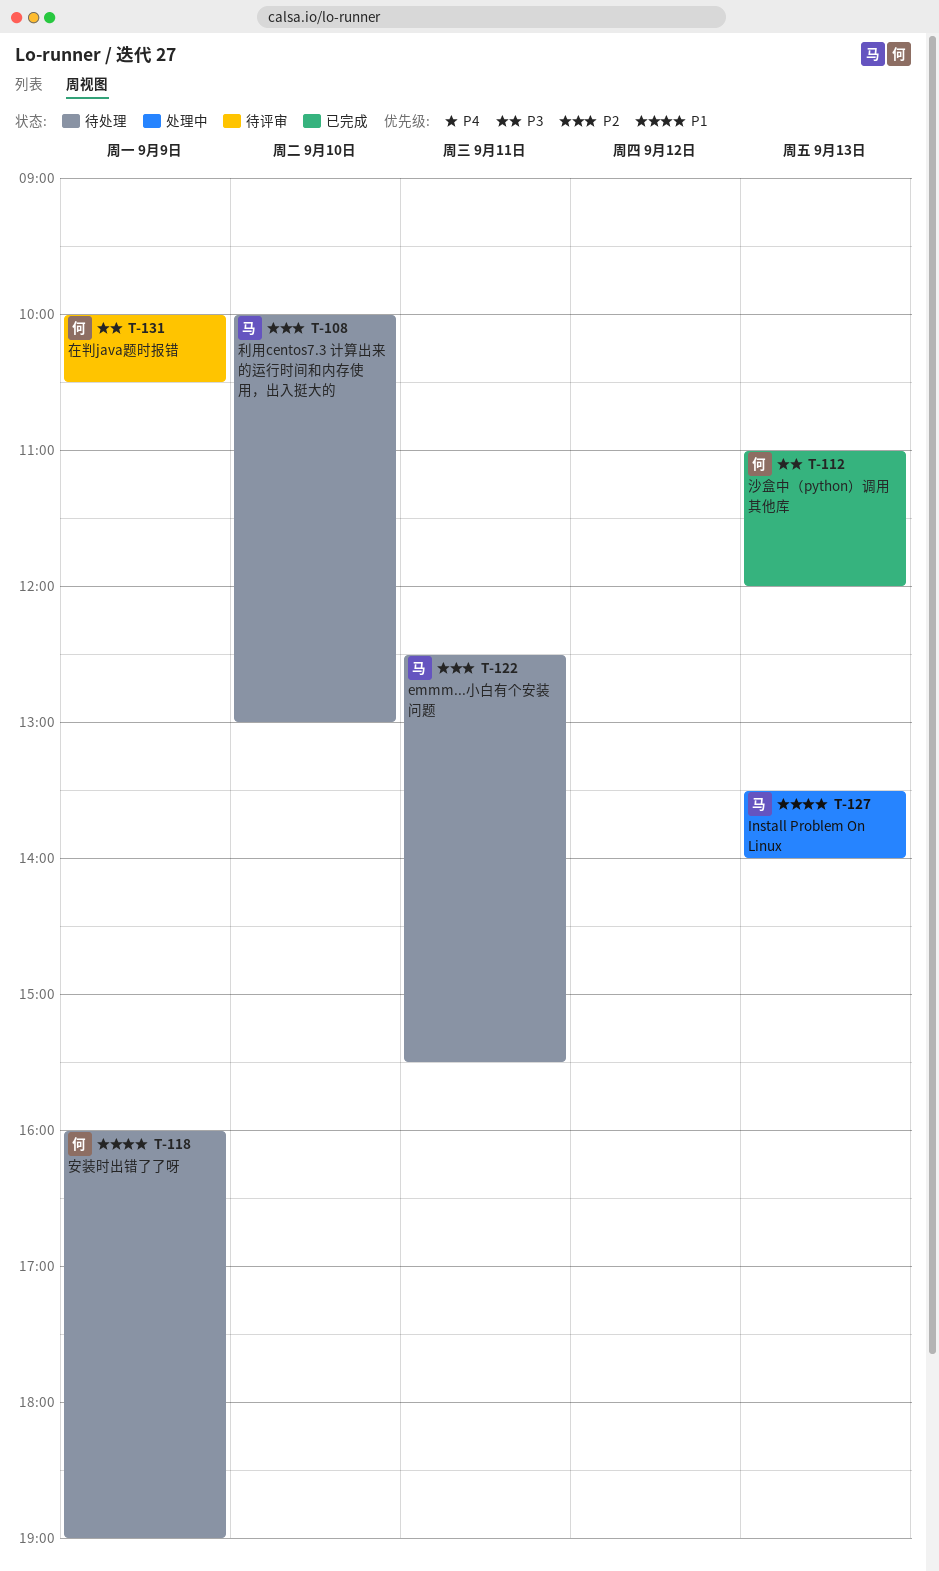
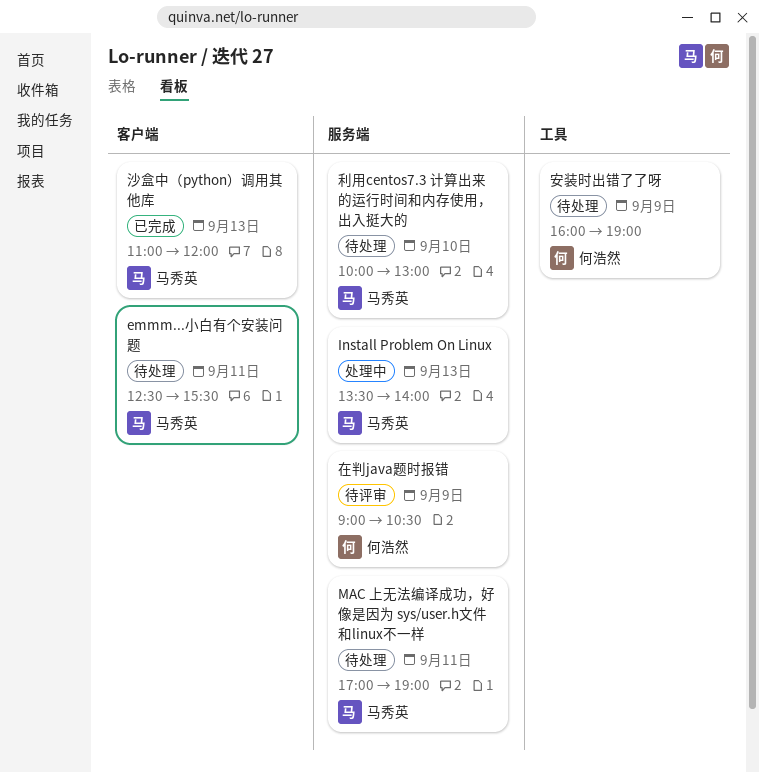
MAC 上无法编译成功，好像是因为 sys/user.h文件和linux不一样: none -> present
在判java题时报错, begins: 10:00 -> 09:00
沙盒中（python）调用其他库, owner: 何浩然 -> 马秀英

